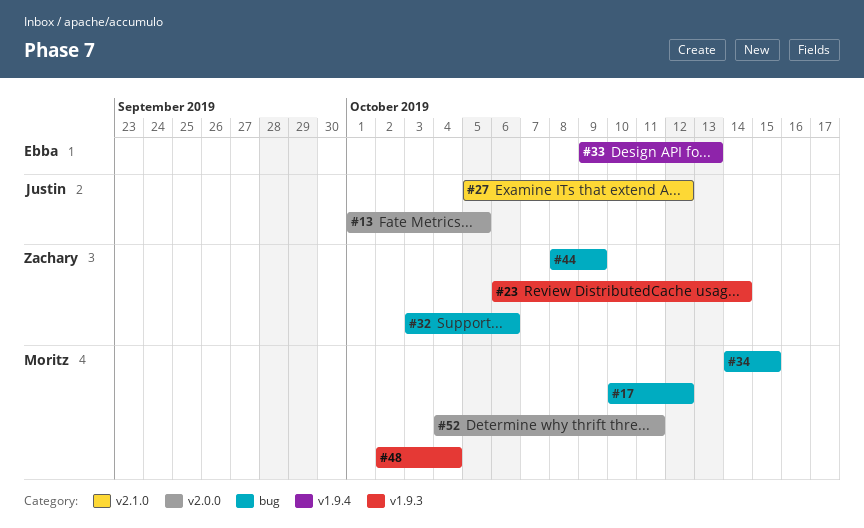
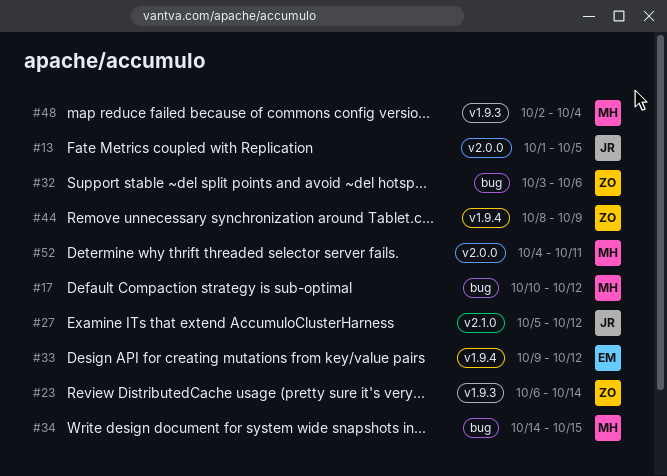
#33, due: Oct 13 -> Oct 12
#44, label: bug -> v1.9.4

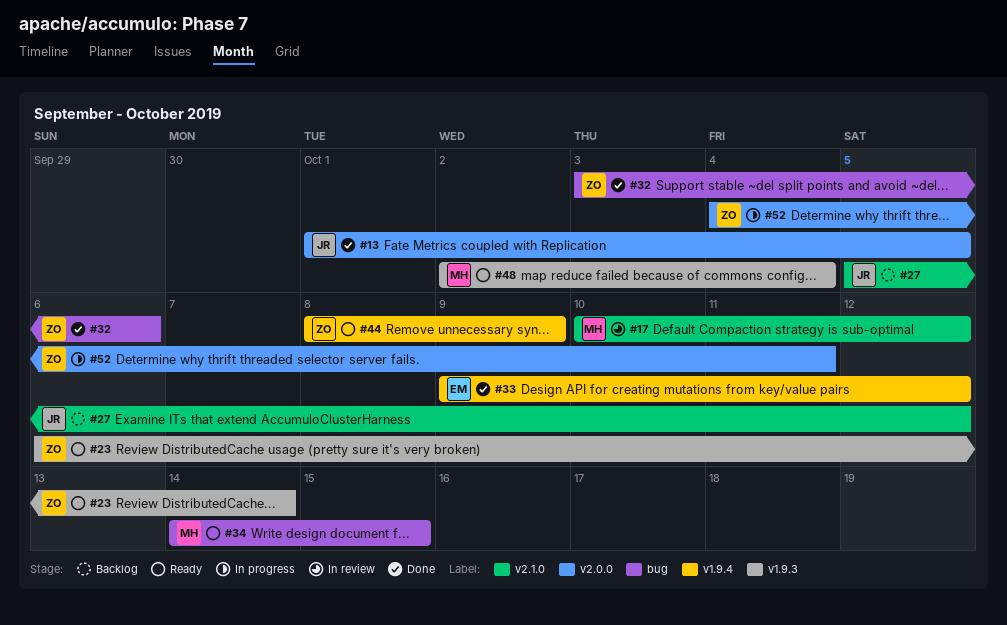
#17, label: bug -> v2.1.0
#52, owner: MH -> ZO

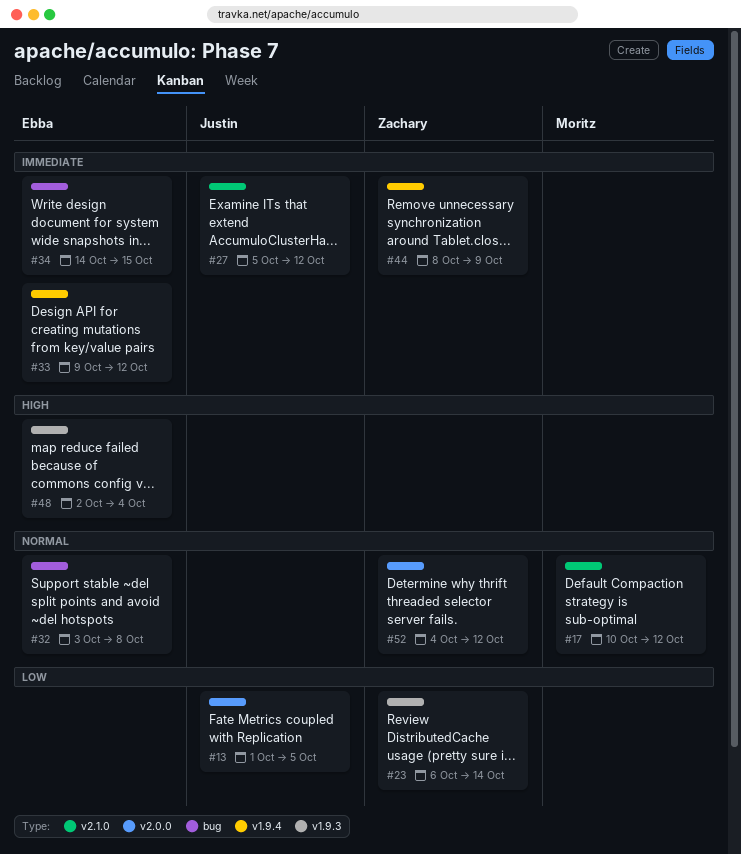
#32, owner: Zachary -> Ebba
#32, due: Oct 6 -> Oct 8
#34, owner: Moritz -> Ebba
#48, owner: Moritz -> Ebba
#52, due: Oct 11 -> Oct 12

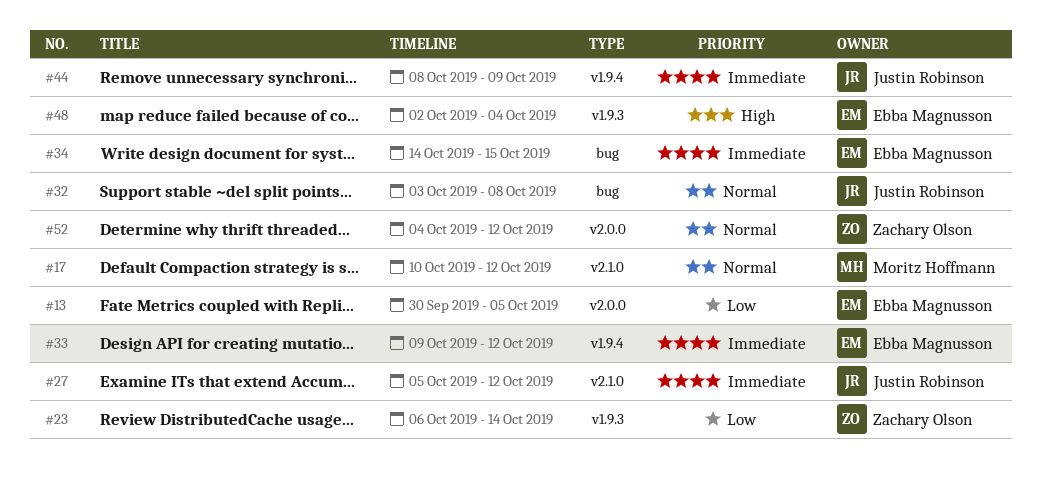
#13, owner: Justin Robinson -> Ebba Magnusson
#13, start: Oct 1 -> Sep 30
#32, owner: Ebba Magnusson -> Justin Robinson
#44, owner: Zachary Olson -> Justin Robinson

